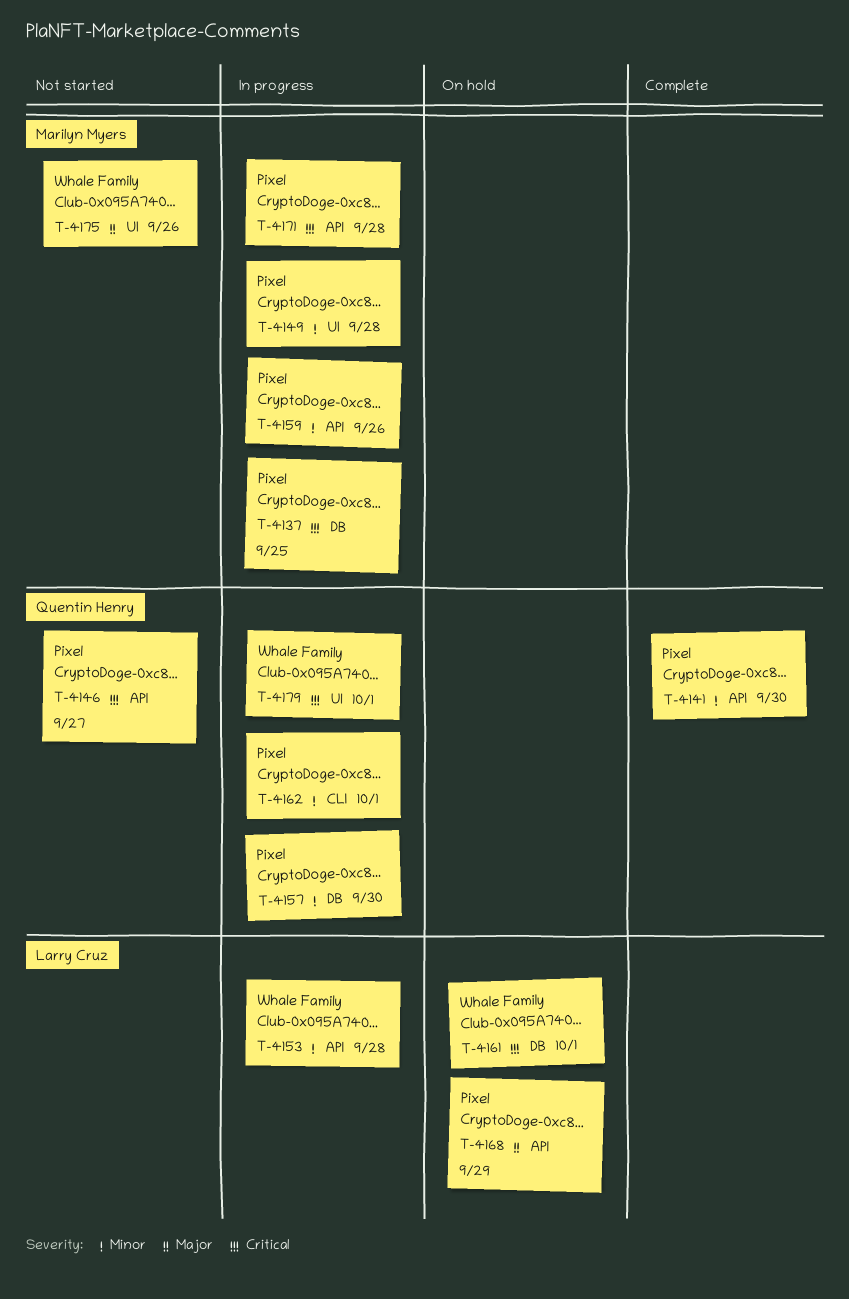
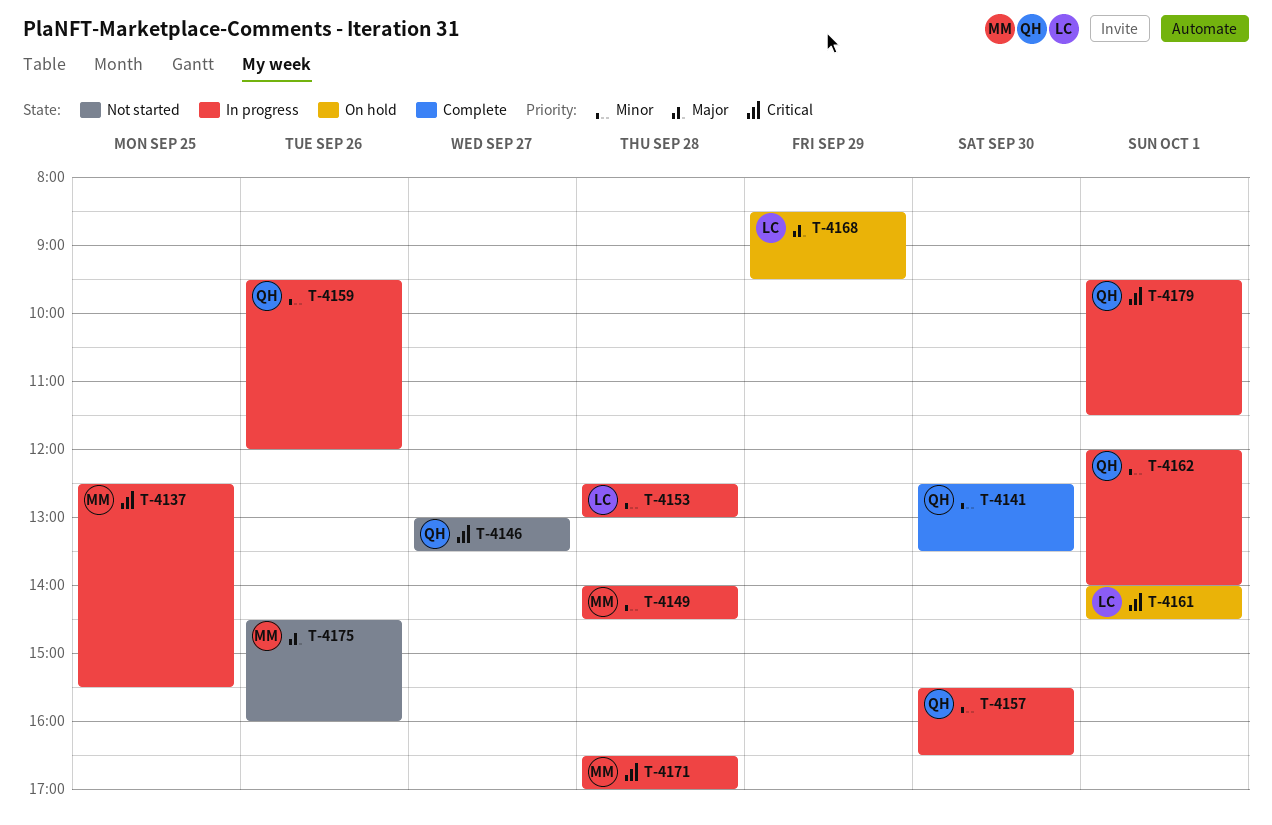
T-4159, owner: Marilyn Myers -> Quentin Henry

